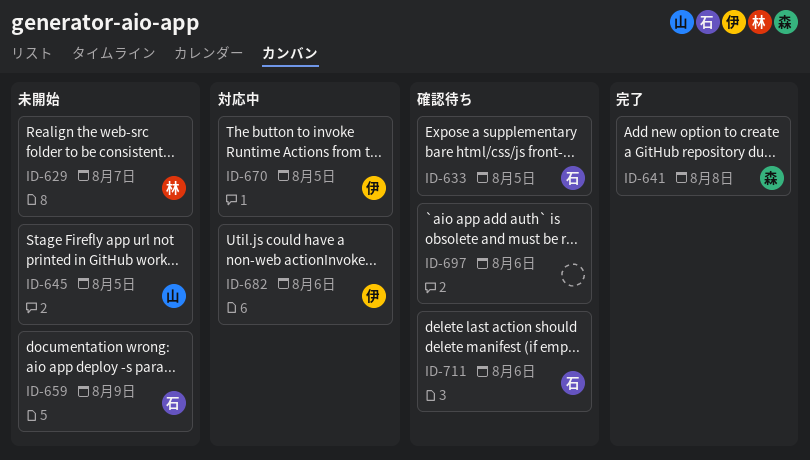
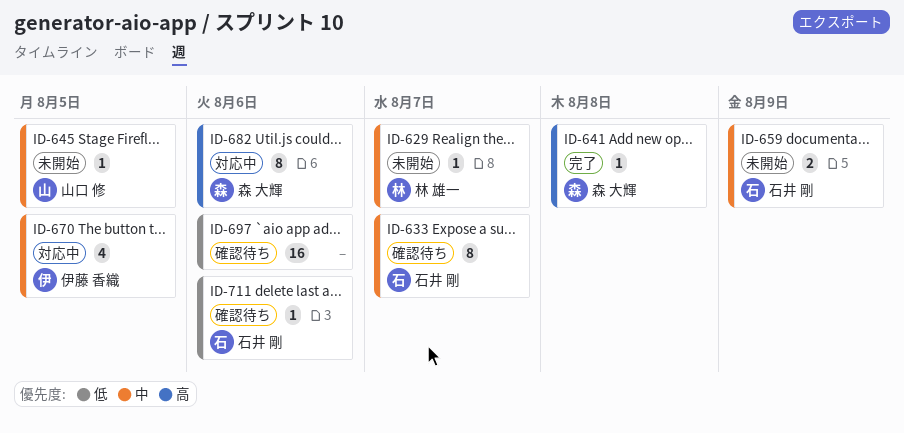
ID-633, due: Aug 5 -> Aug 7
ID-682, owner: 伊藤 香織 -> 森 大輝

